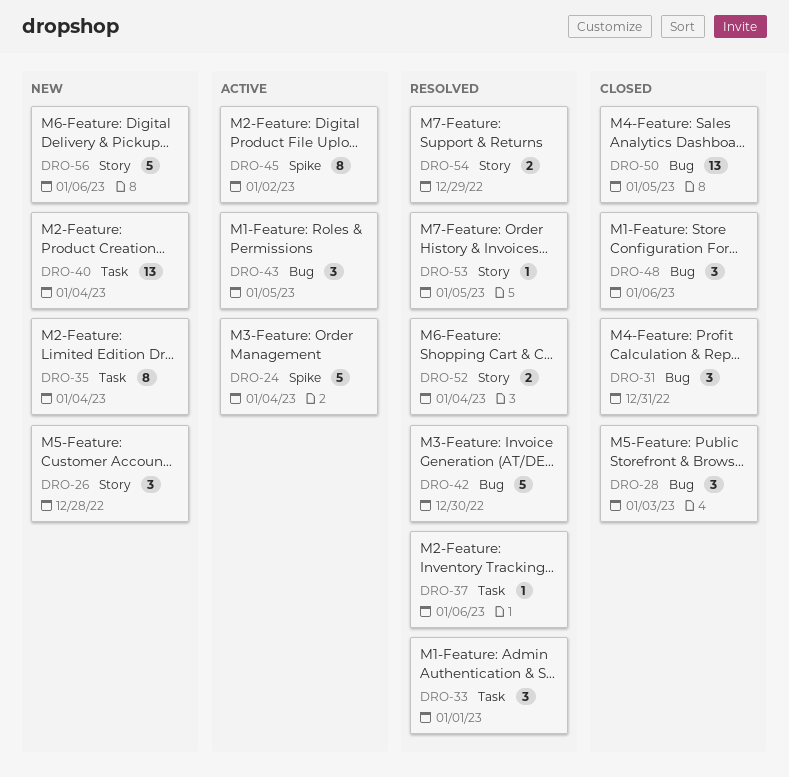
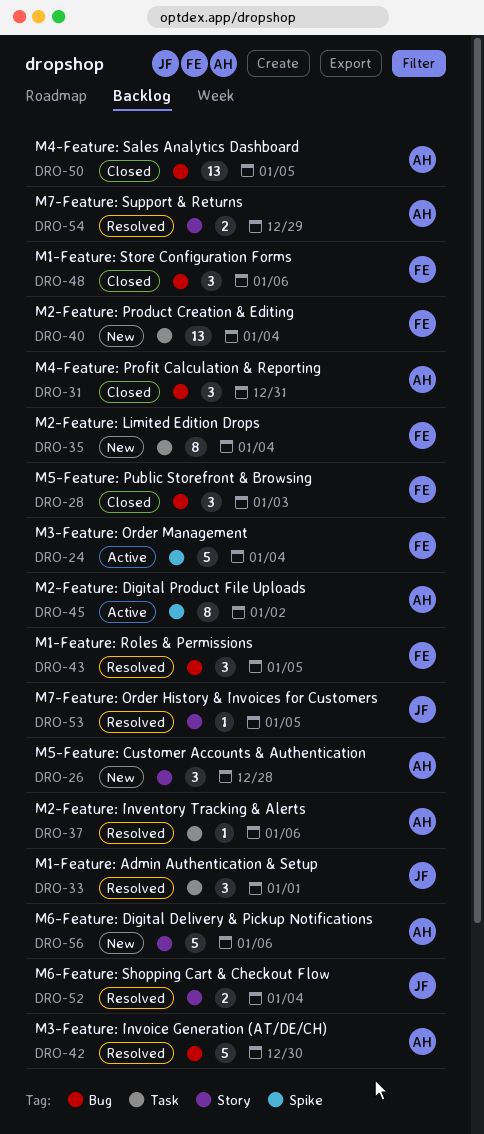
DRO-43, status: Active -> Resolved

